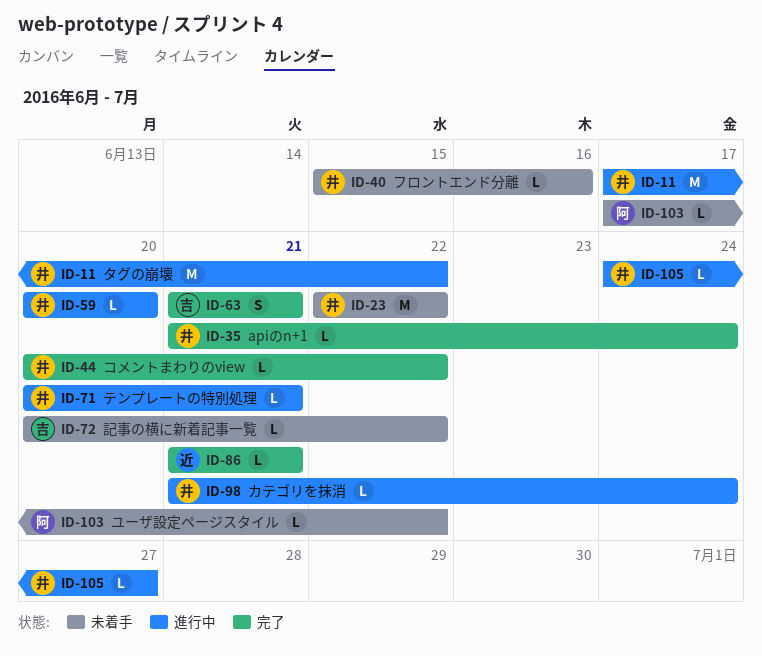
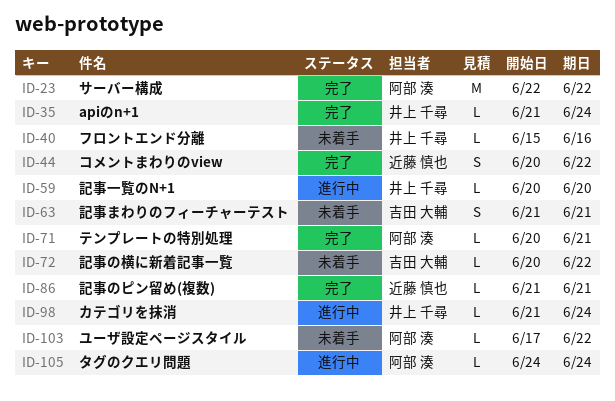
ID-11: present -> none
ID-23, status: 未着手 -> 完了
ID-23, owner: 井上 千尋 -> 阿部 湊
ID-44, owner: 井上 千尋 -> 近藤 慎也
ID-44, estimate: L -> S
ID-63, status: 完了 -> 未着手
ID-71, status: 進行中 -> 完了
ID-71, owner: 井上 千尋 -> 阿部 湊
ID-105, owner: 井上 千尋 -> 阿部 湊
ID-105, due: Jun 27 -> Jun 24

